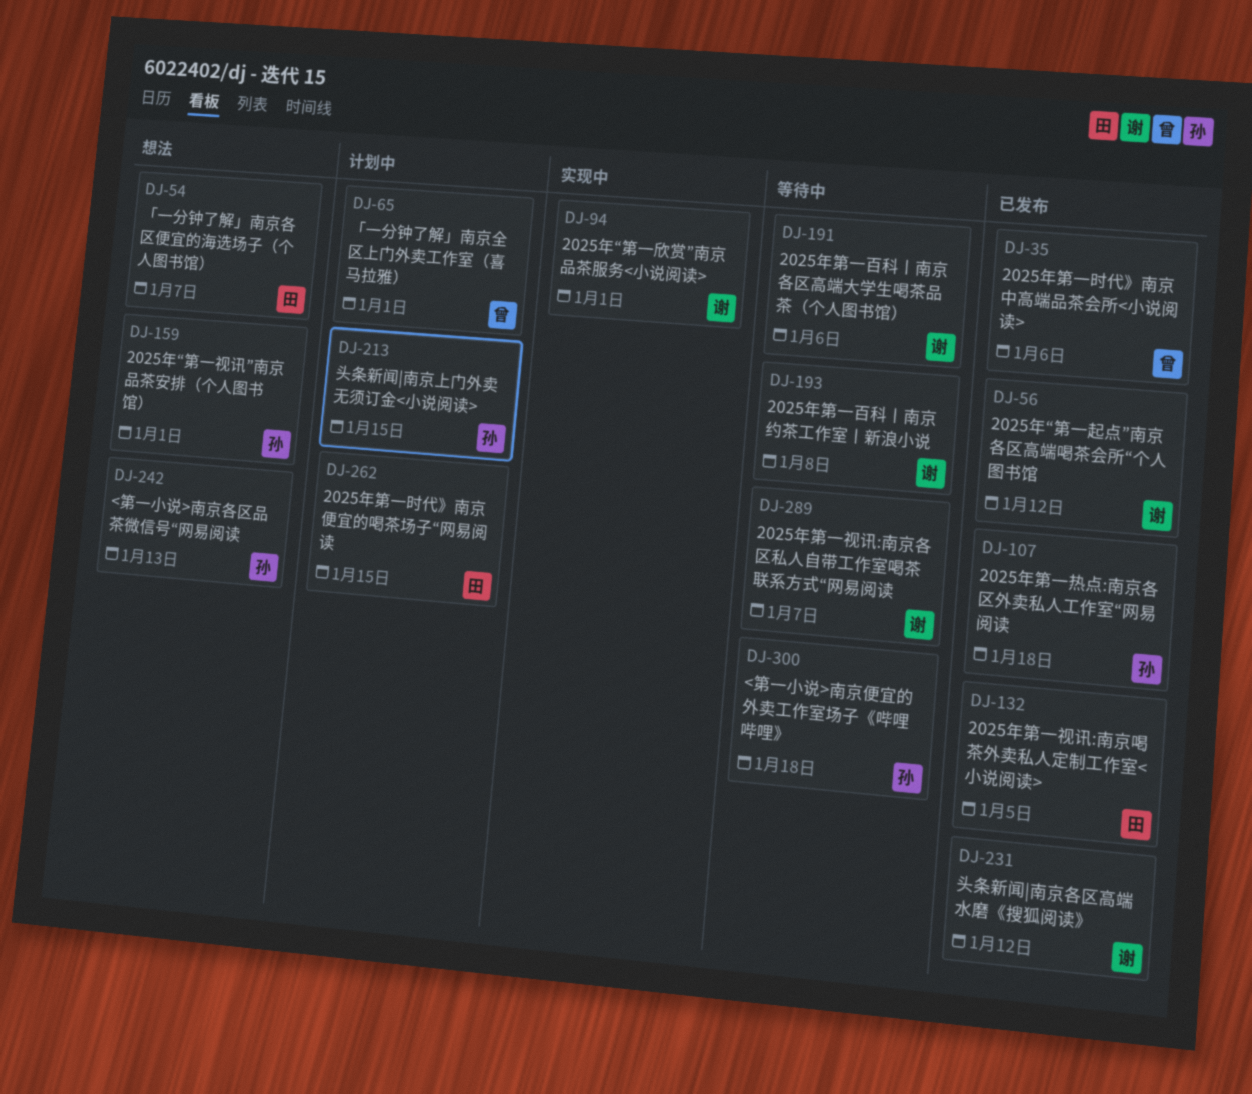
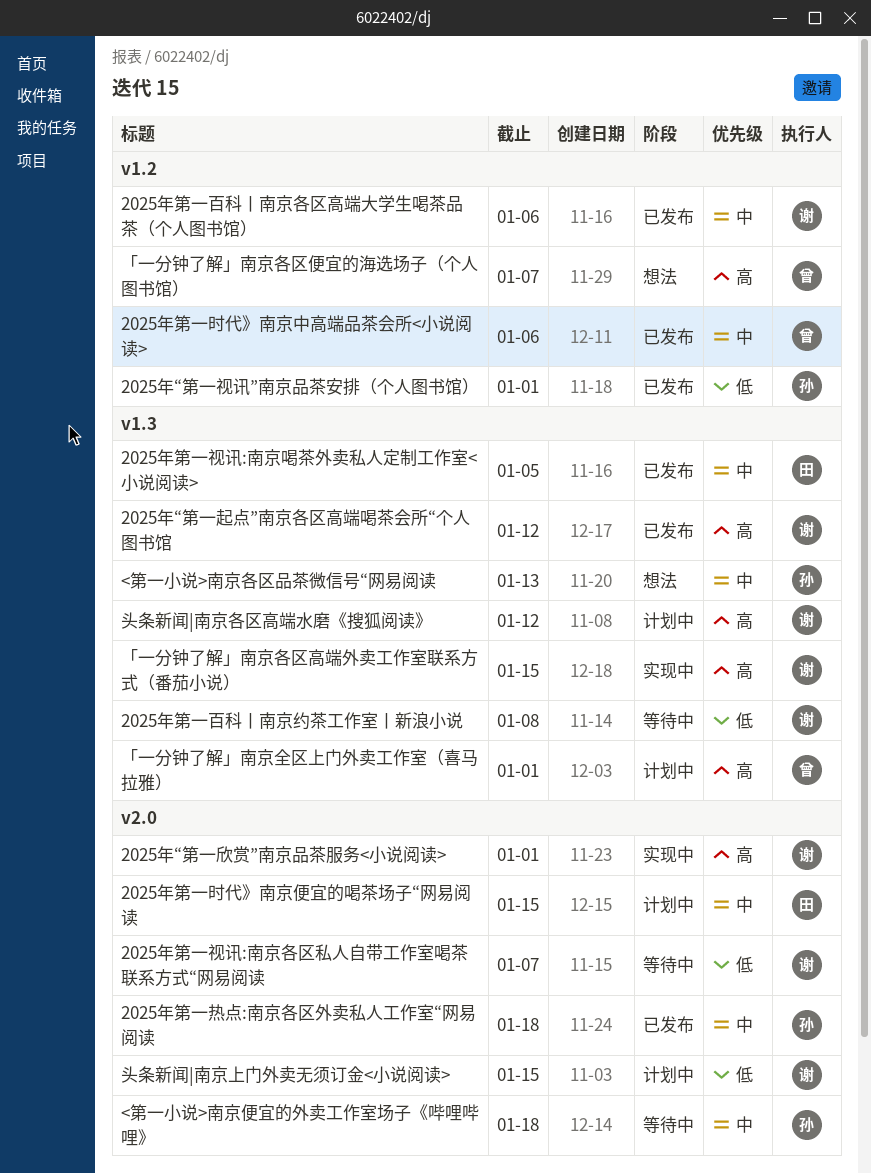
2025年“第一视讯”南京品茶安排（个人图书馆）, status: 想法 -> 已发布
2025年第一百科丨南京各区高端大学生喝茶品茶（个人图书馆）, status: 等待中 -> 已发布
「一分钟了解」南京各区便宜的海选场子（个人图书馆）, owner: 田 -> 曾
「一分钟了解」南京各区高端外卖工作室联系方式（番茄小说）: none -> present
头条新闻|南京上门外卖无须订金<小说阅读>, owner: 孙 -> 谢
头条新闻|南京各区高端水磨《搜狐阅读》, status: 已发布 -> 计划中

